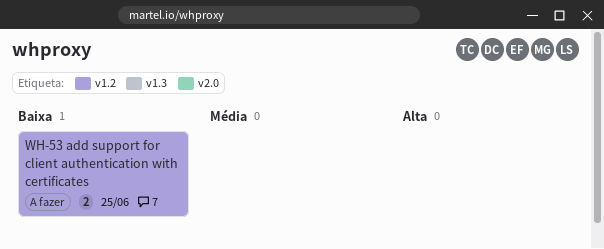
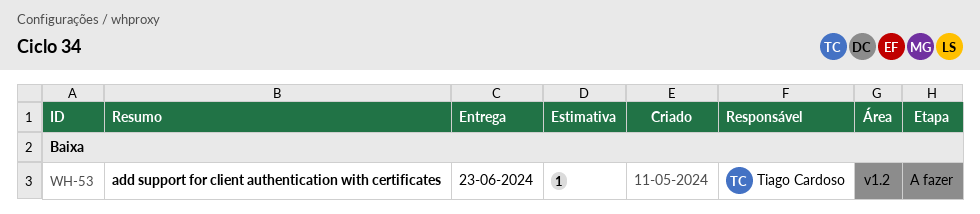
WH-53, estimate: 2 -> 1
WH-53, due: Jun 25 -> Jun 23

